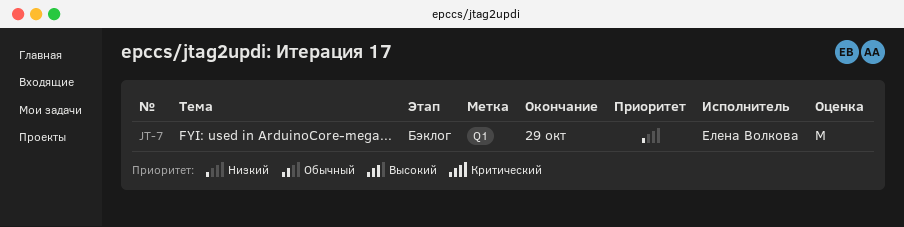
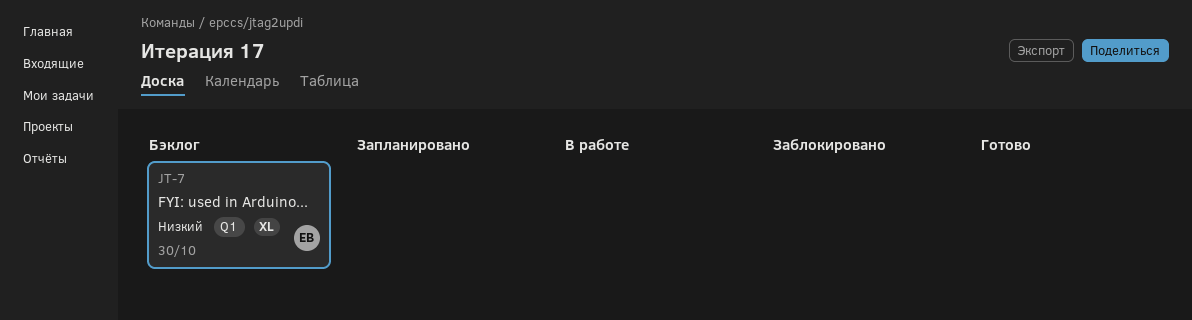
JT-7, estimate: M -> XL
JT-7, due: Oct 29 -> Oct 30

